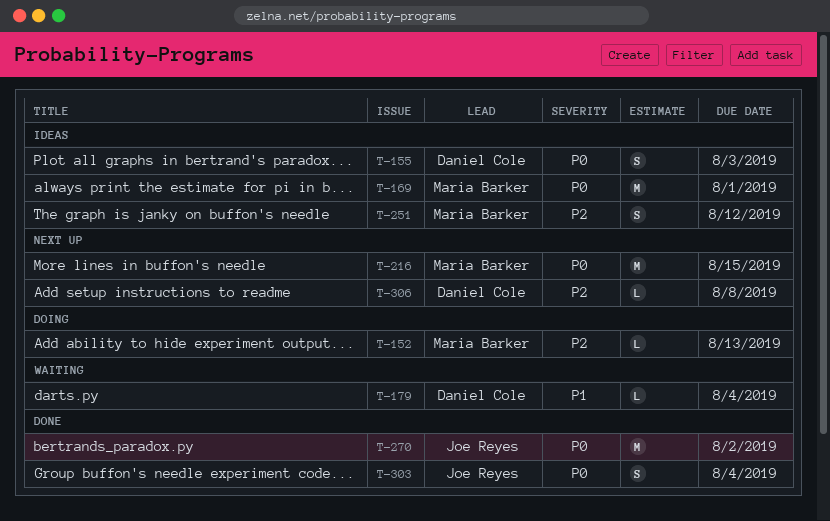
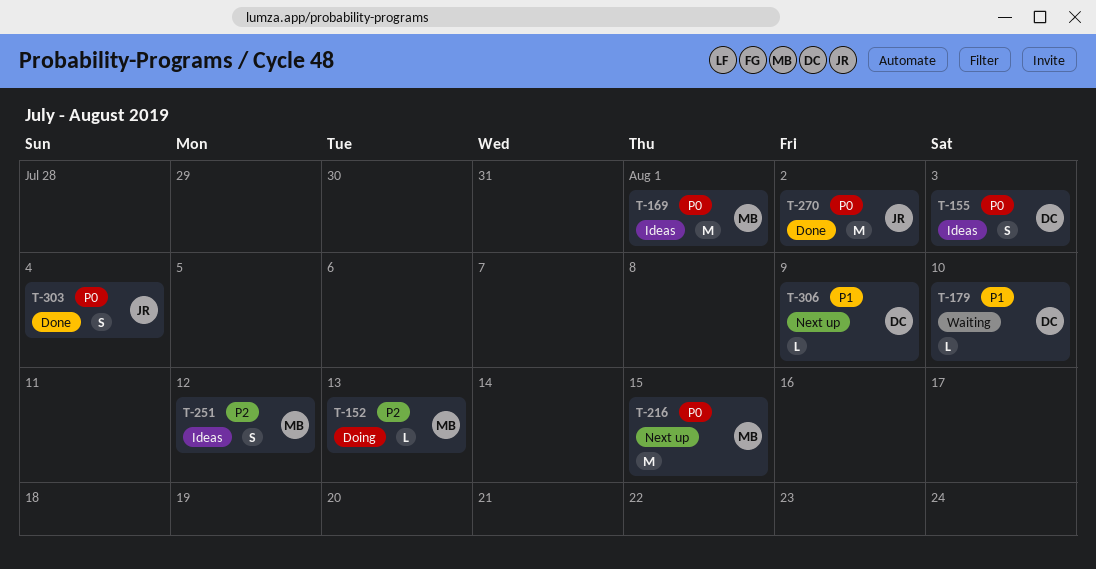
T-179, due: Aug 4 -> Aug 10
T-306, priority: P2 -> P1
T-306, due: Aug 8 -> Aug 9

